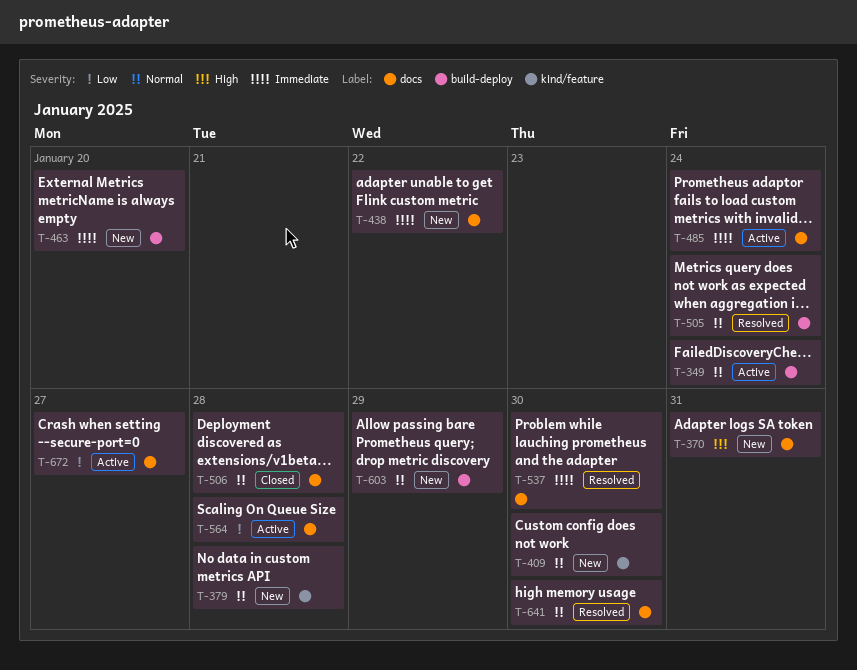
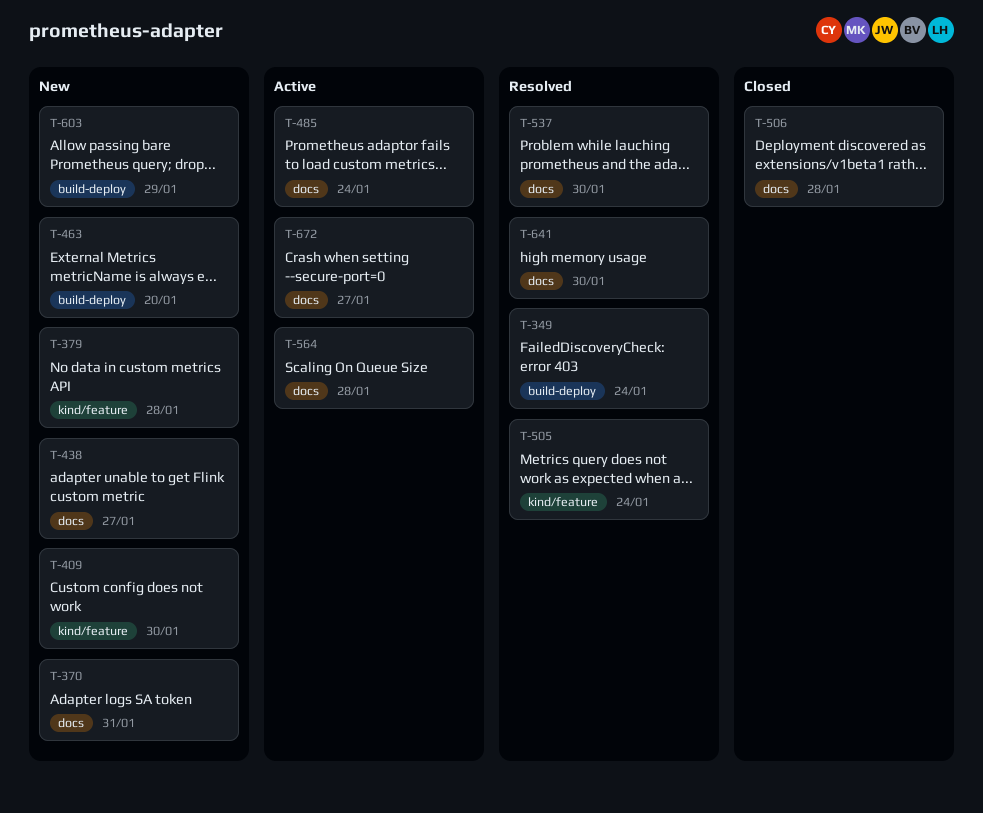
T-349, status: Active -> Resolved
T-438, due: Jan 22 -> Jan 27
T-505, label: build-deploy -> kind/feature

